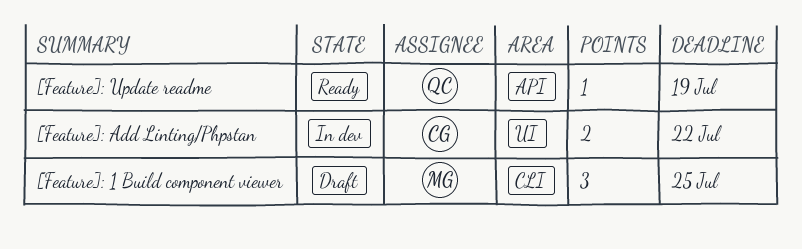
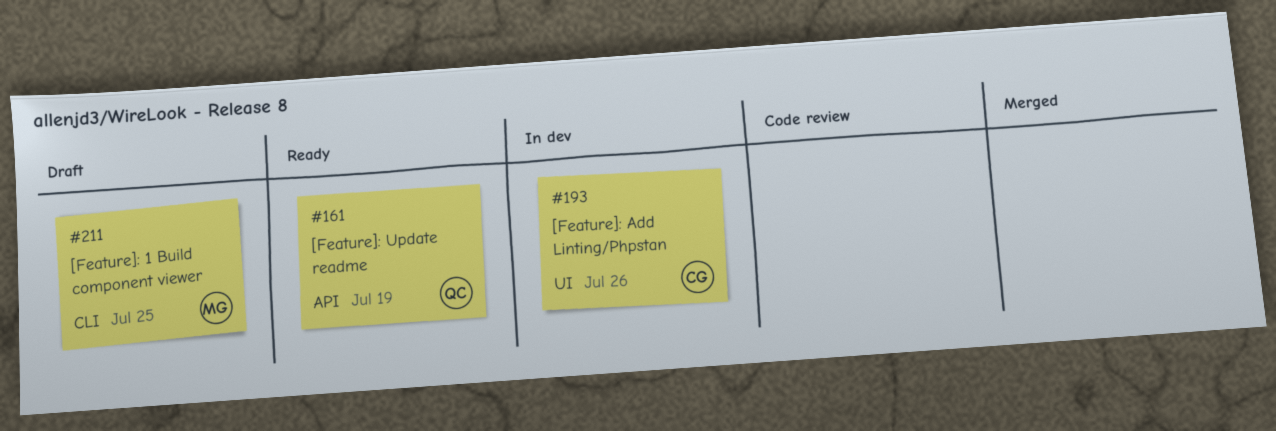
[Feature]: Add Linting/Phpstan, due: Jul 22 -> Jul 26

